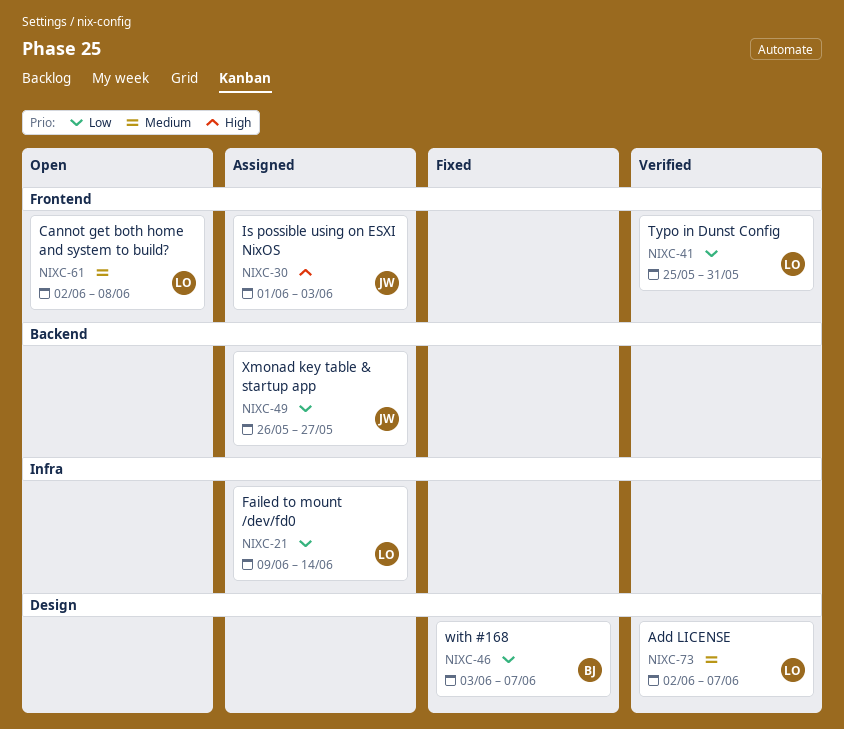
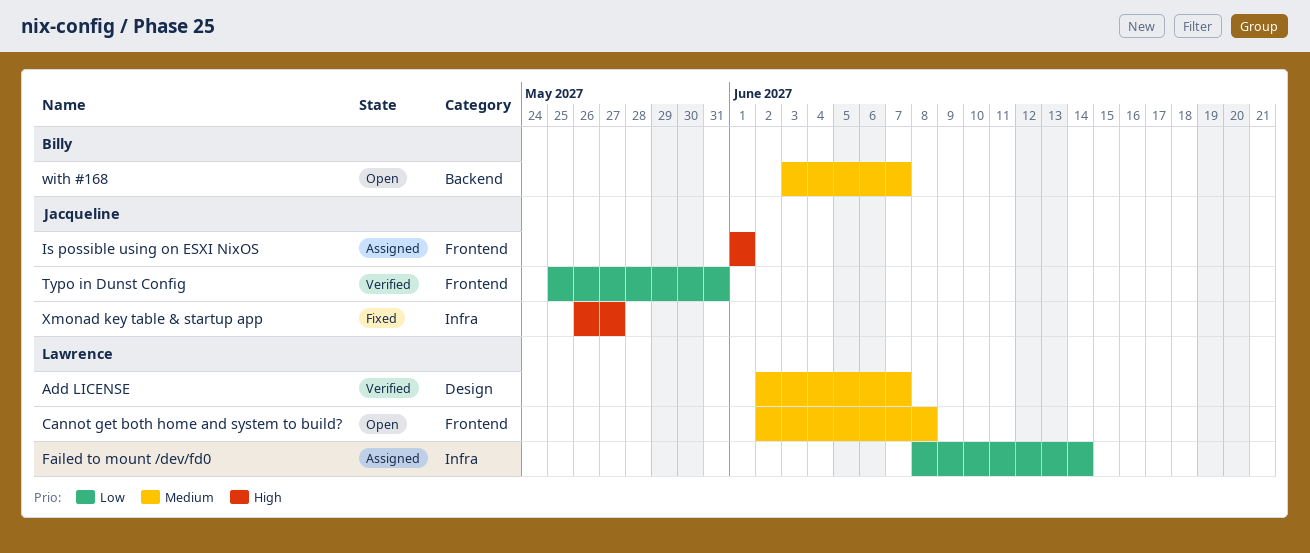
Failed to mount /dev/fd0, start: Jun 9 -> Jun 8
Is possible using on ESXI NixOS, due: Jun 3 -> Jun 1
Typo in Dunst Config, owner: Lawrence -> Jacqueline
with #168, status: Fixed -> Open
with #168, priority: Low -> Medium
with #168, label: Design -> Backend
Xmonad key table & startup app, status: Assigned -> Fixed
Xmonad key table & startup app, priority: Low -> High
Xmonad key table & startup app, label: Backend -> Infra

